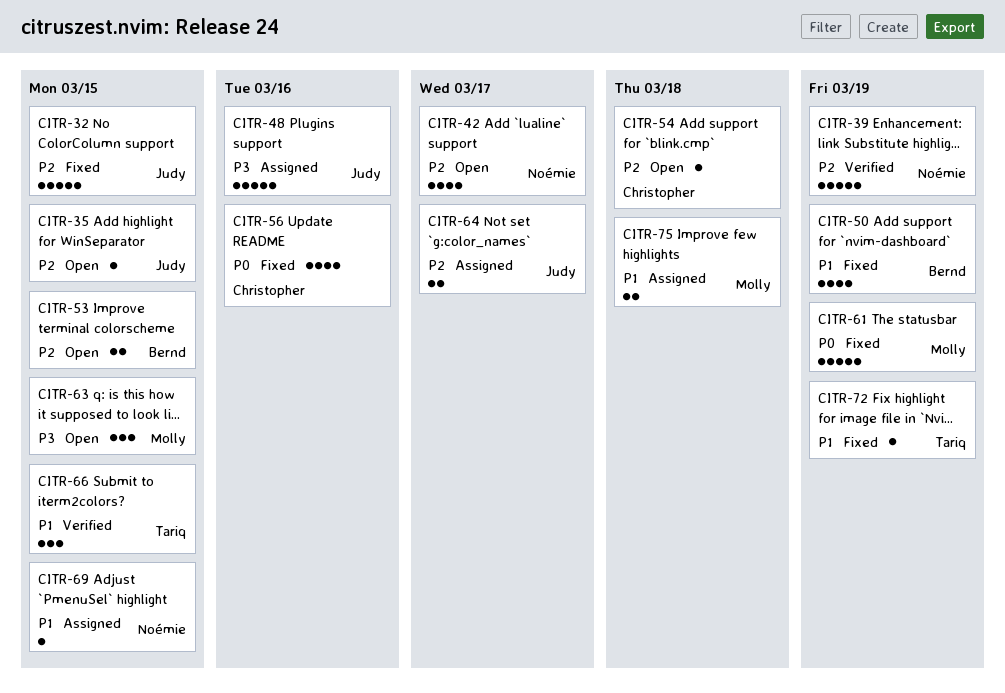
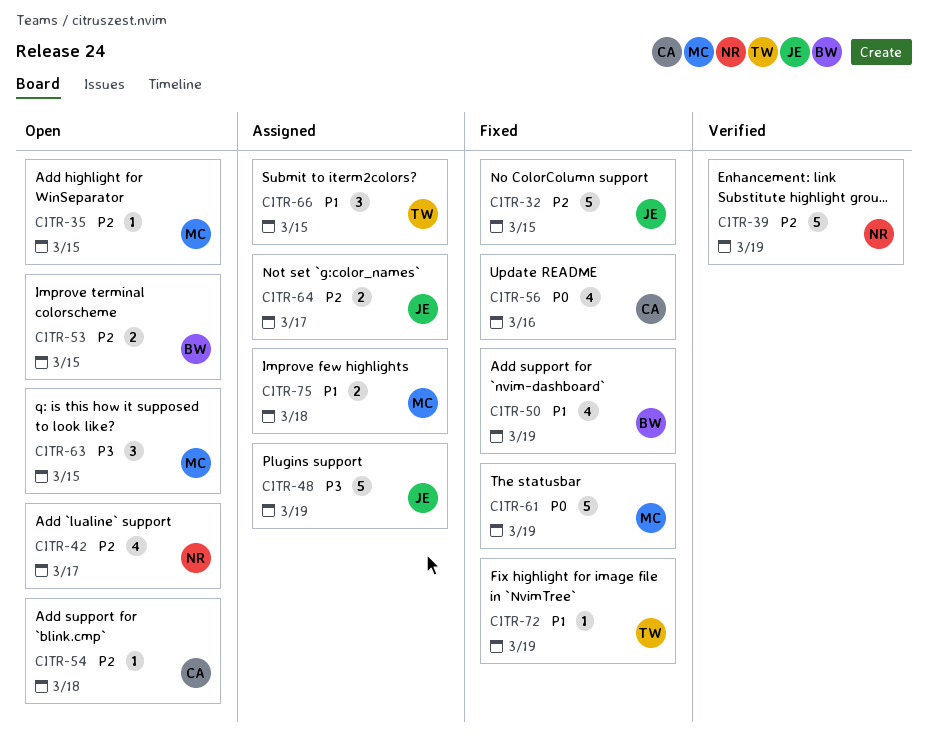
CITR-35, owner: Judy -> Molly
CITR-48, due: Mar 16 -> Mar 19
CITR-66, status: Verified -> Assigned
CITR-69: present -> none

